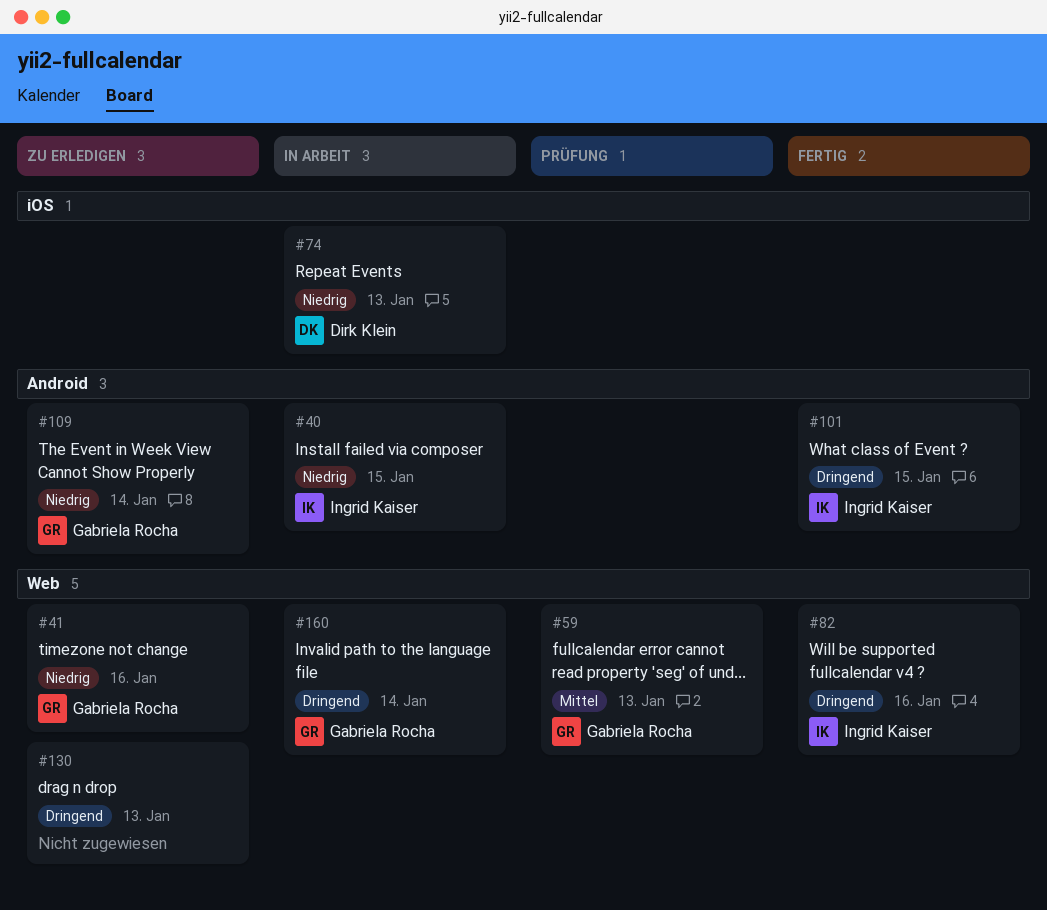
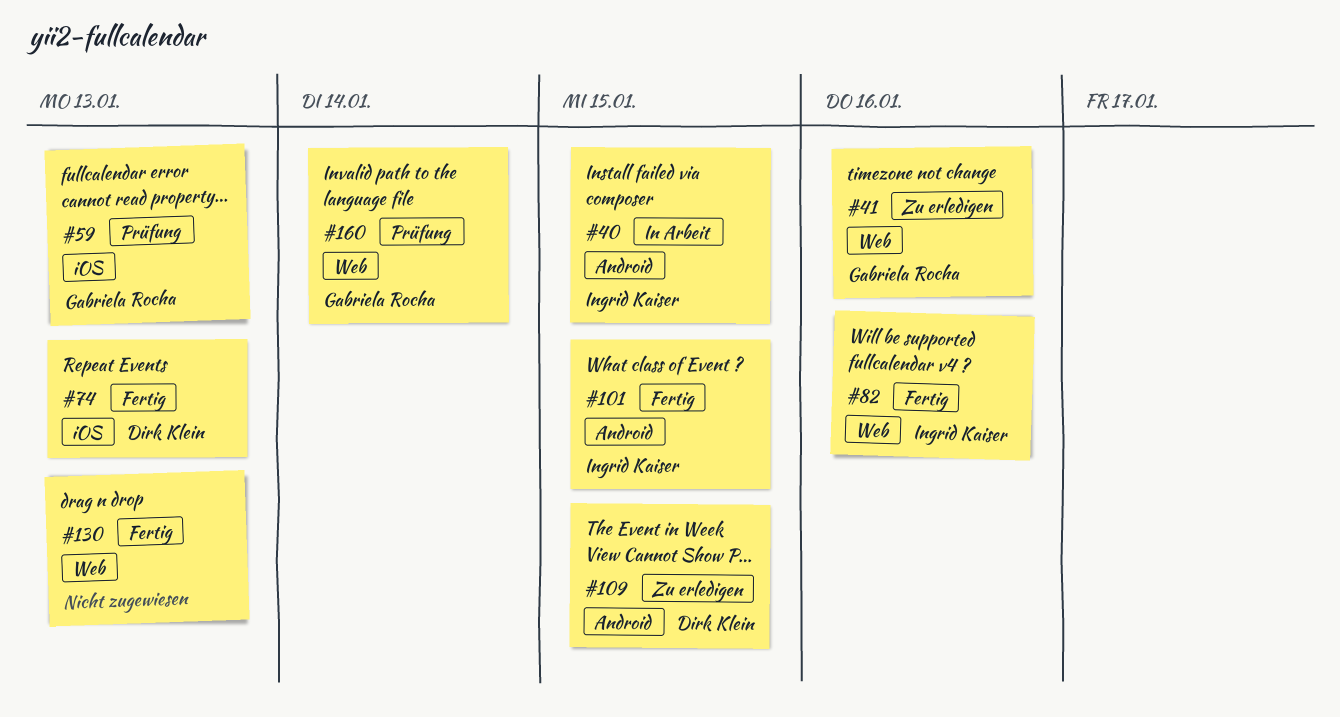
#59, label: Web -> iOS
#74, status: In Arbeit -> Fertig
#109, owner: Gabriela Rocha -> Dirk Klein
#109, due: Jan 14 -> Jan 15
#130, status: Zu erledigen -> Fertig
#160, status: In Arbeit -> Prüfung

